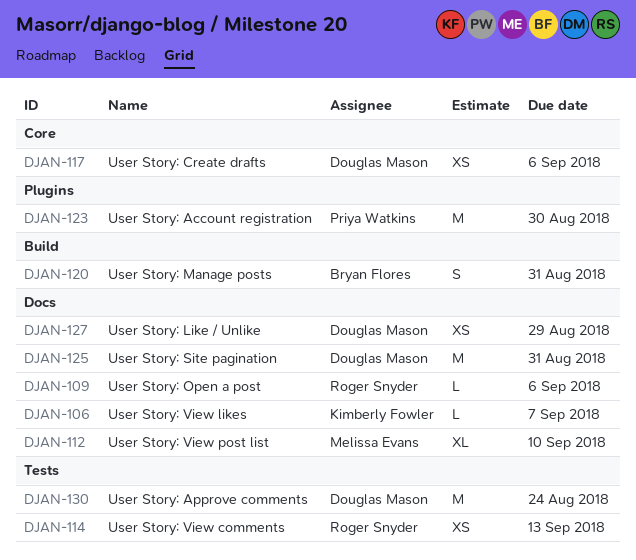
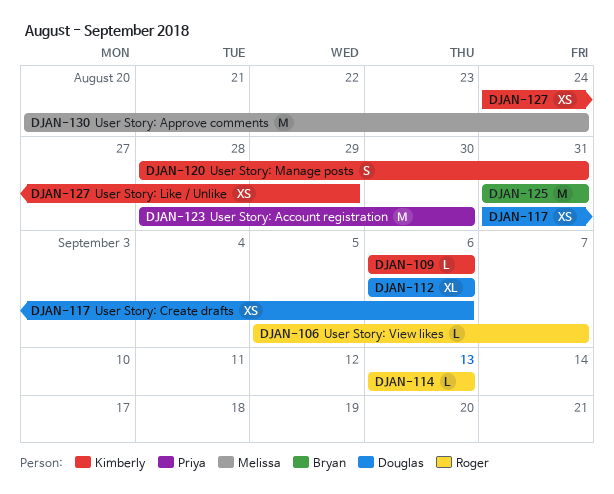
DJAN-106, owner: Kimberly Fowler -> Roger Snyder
DJAN-109, owner: Roger Snyder -> Kimberly Fowler
DJAN-112, owner: Melissa Evans -> Douglas Mason
DJAN-112, due: Sep 10 -> Sep 6
DJAN-114, estimate: XS -> L
DJAN-120, owner: Bryan Flores -> Kimberly Fowler
DJAN-125, owner: Douglas Mason -> Bryan Flores
DJAN-127, owner: Douglas Mason -> Kimberly Fowler
DJAN-130, owner: Douglas Mason -> Melissa Evans

